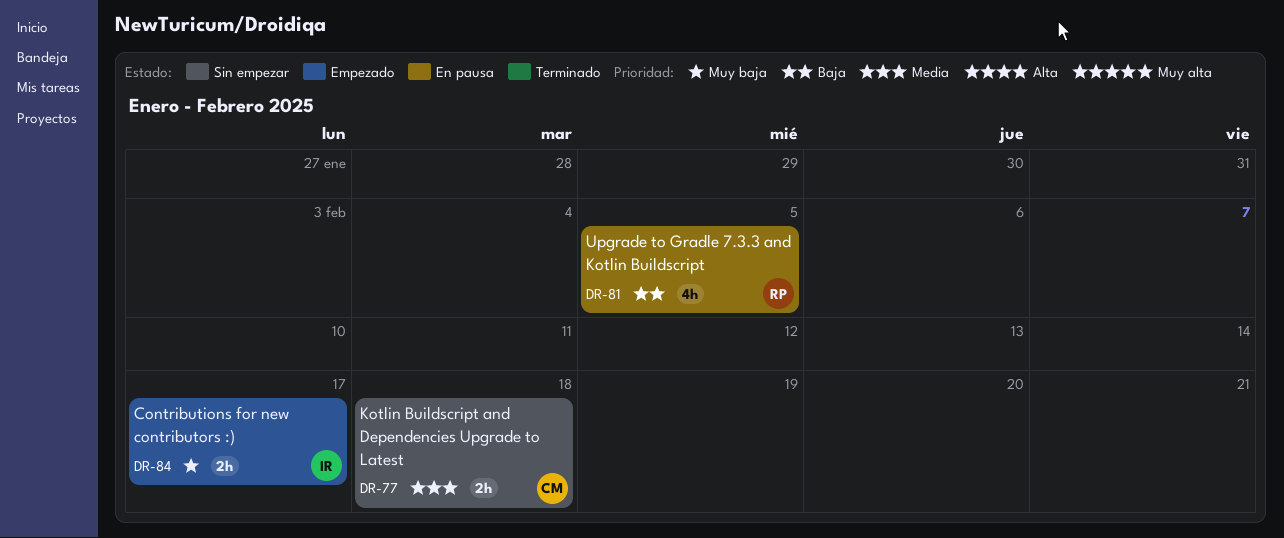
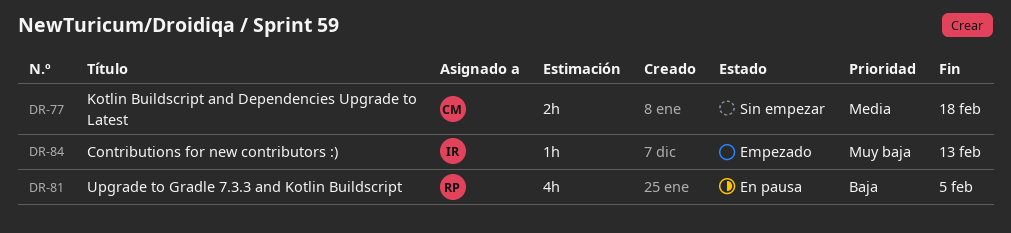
DR-84, estimate: 2h -> 1h
DR-84, due: Feb 17 -> Feb 13

